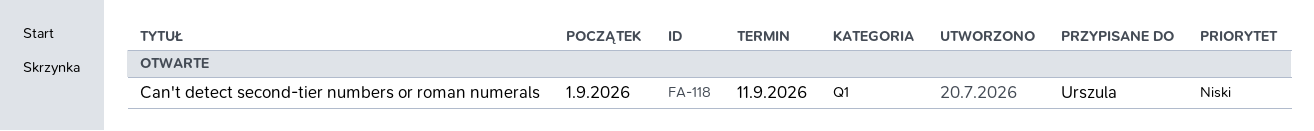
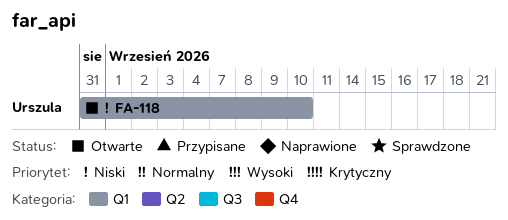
FA-118, start: Sep 1 -> Aug 31
FA-118, due: Sep 11 -> Sep 10

